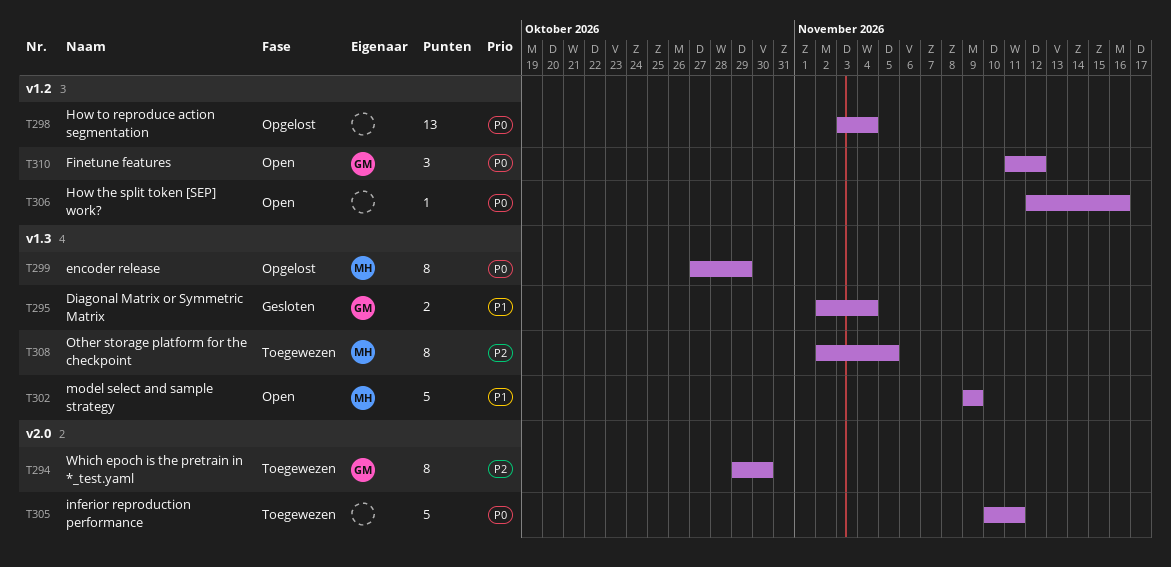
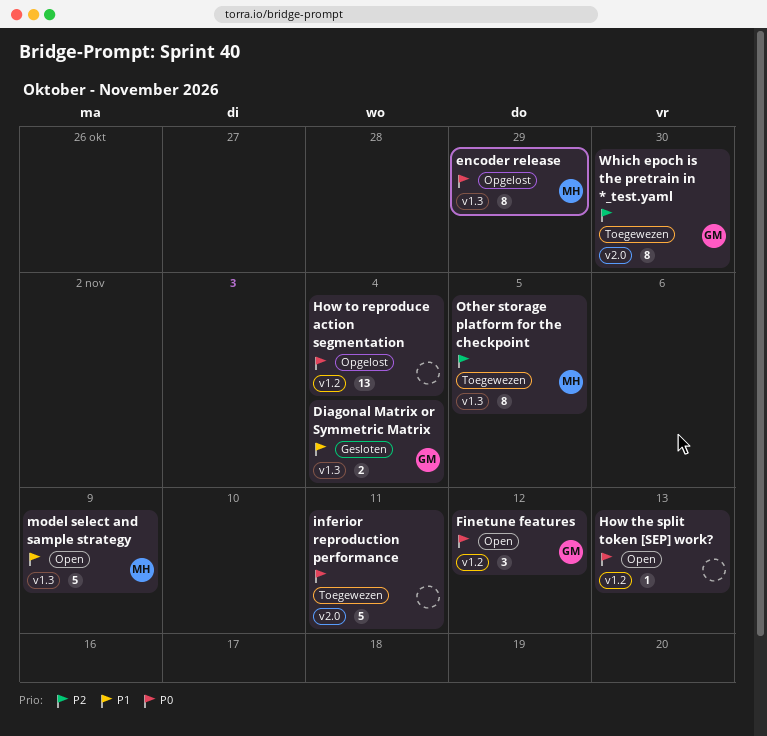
How the split token [SEP] work?, due: Nov 16 -> Nov 13

